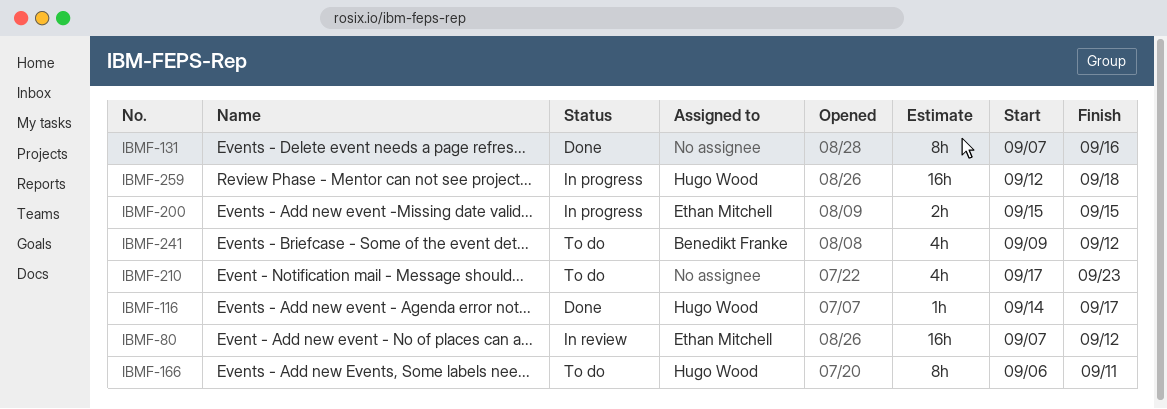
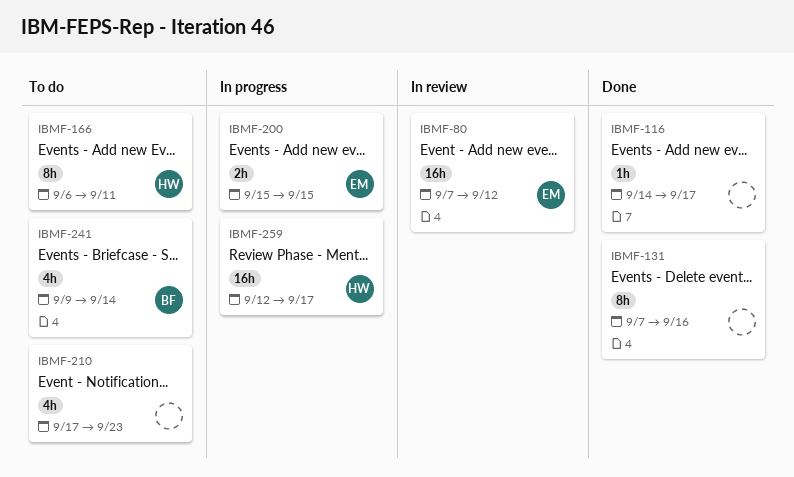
IBMF-116, owner: Hugo Wood -> none
IBMF-241, due: Sep 12 -> Sep 14
IBMF-259, due: Sep 18 -> Sep 17

